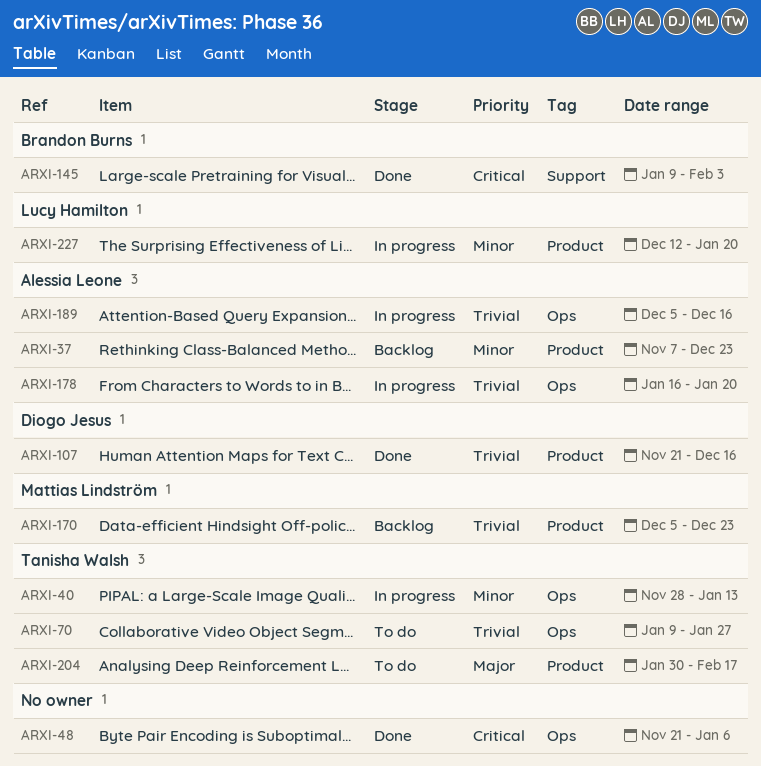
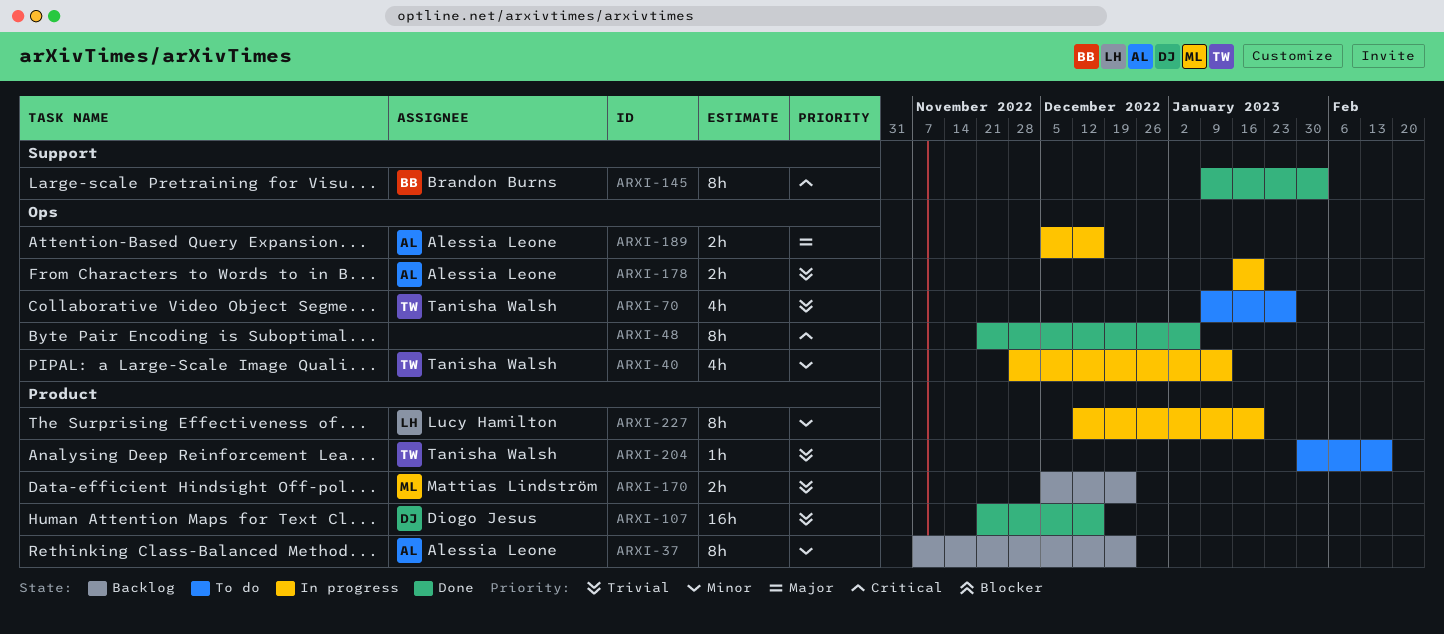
ARXI-189, priority: Trivial -> Major
ARXI-204, priority: Major -> Trivial

